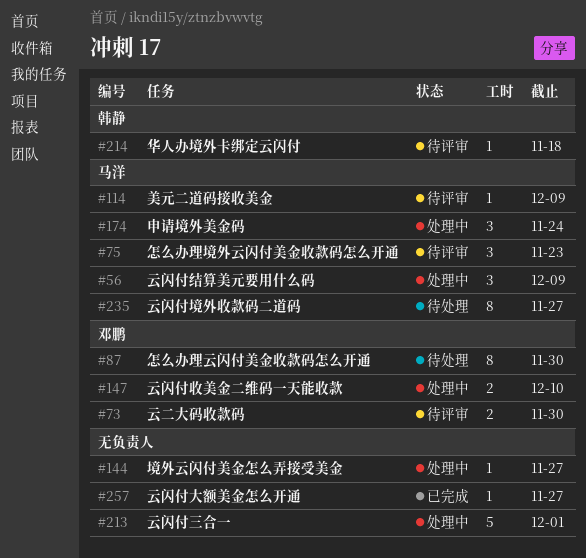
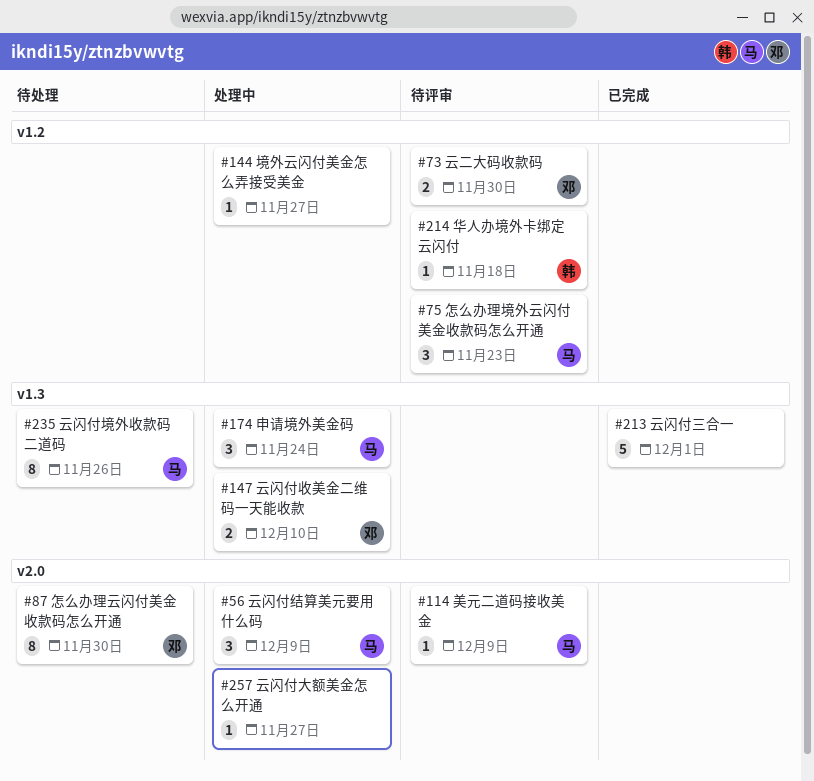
#213, status: 处理中 -> 已完成
#235, due: Nov 27 -> Nov 26
#257, status: 已完成 -> 处理中

